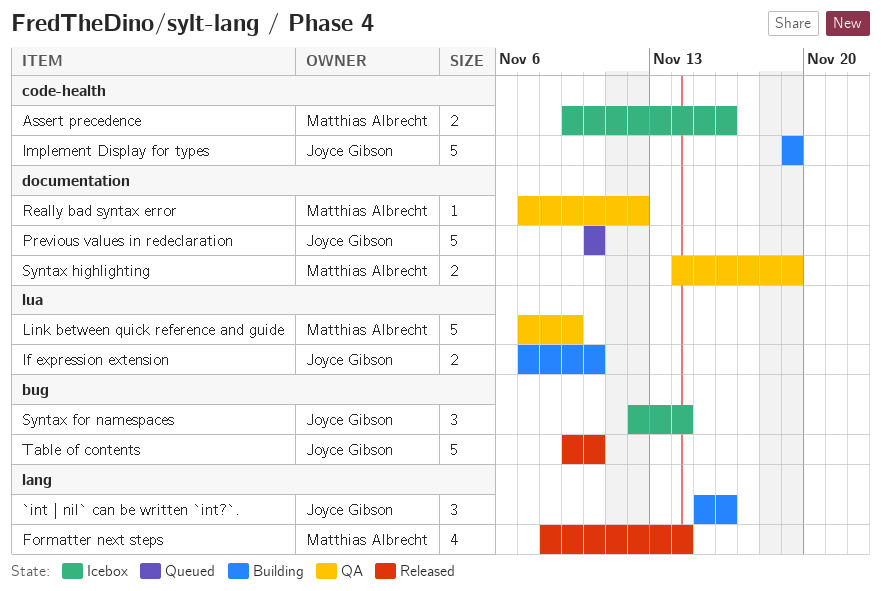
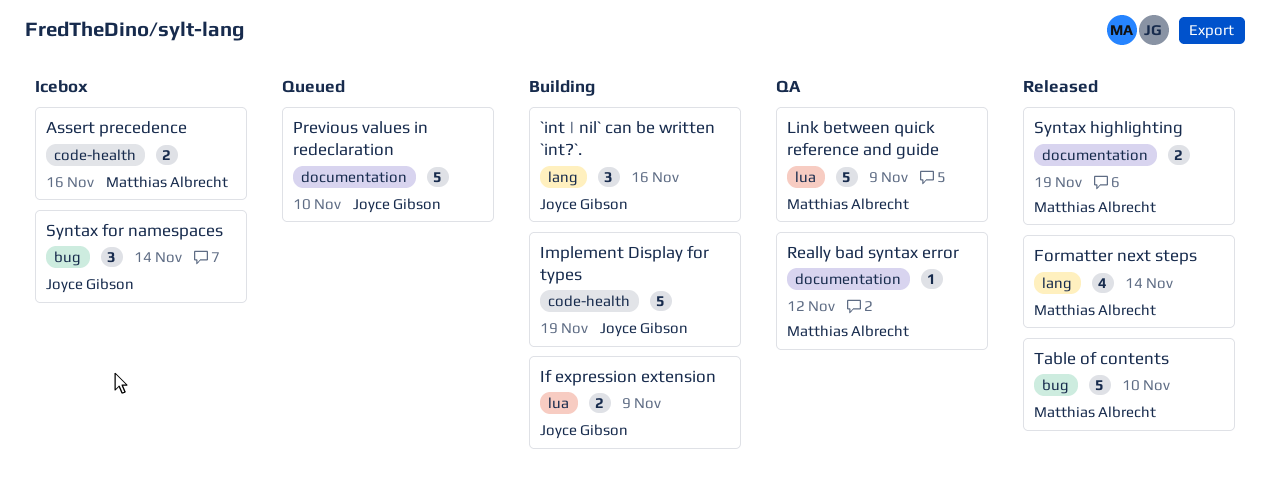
If expression extension, due: Nov 10 -> Nov 9
Syntax highlighting, status: QA -> Released
Table of contents, owner: Joyce Gibson -> Matthias Albrecht

